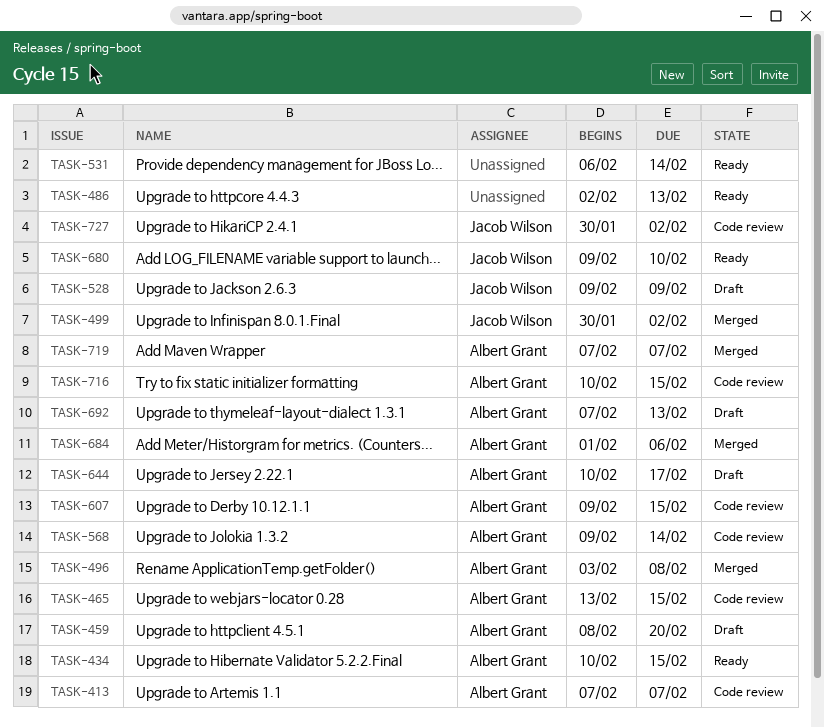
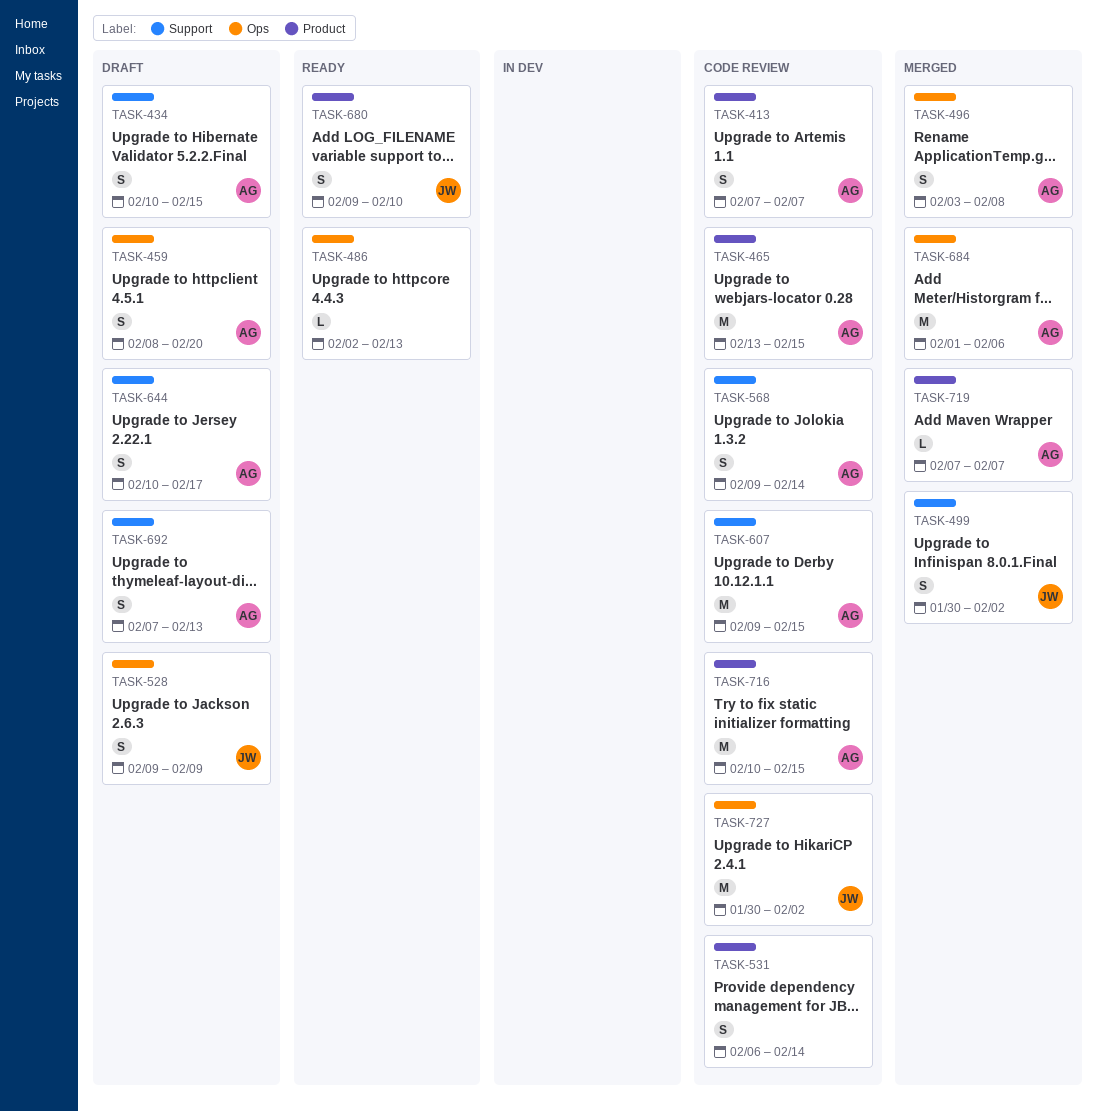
TASK-434, status: Ready -> Draft
TASK-531, status: Ready -> Code review

